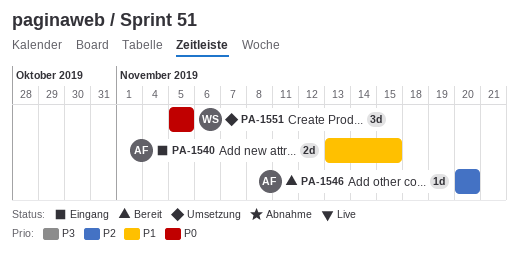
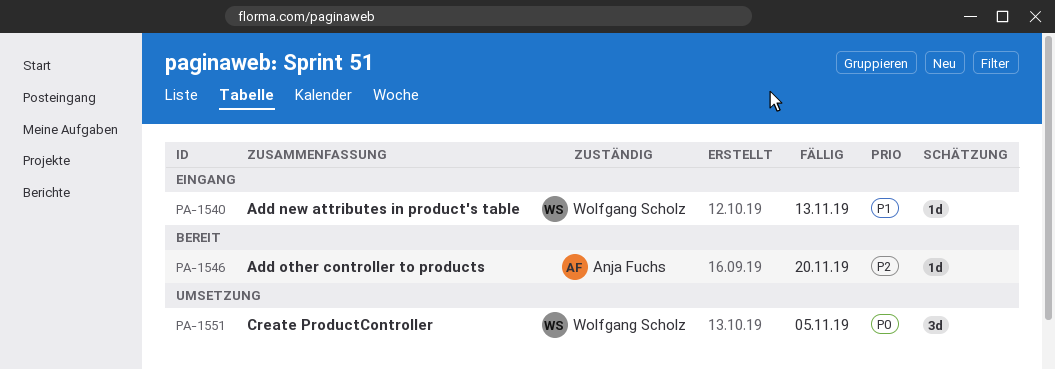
PA-1540, owner: Anja Fuchs -> Wolfgang Scholz
PA-1540, estimate: 2d -> 1d
PA-1540, due: Nov 15 -> Nov 13

